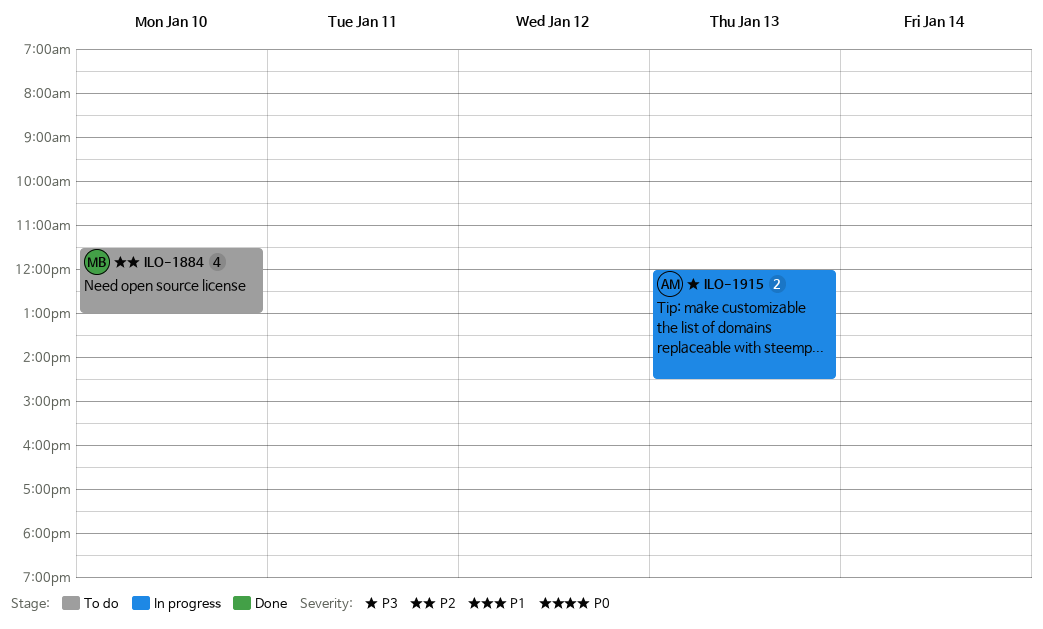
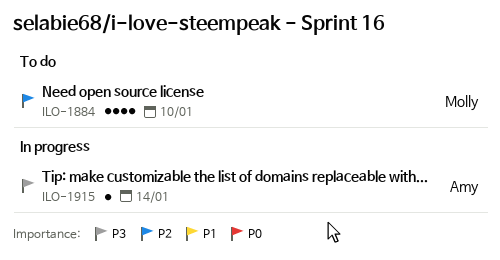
ILO-1915, estimate: 2 -> 1
ILO-1915, day: Jan 13 -> Jan 14

